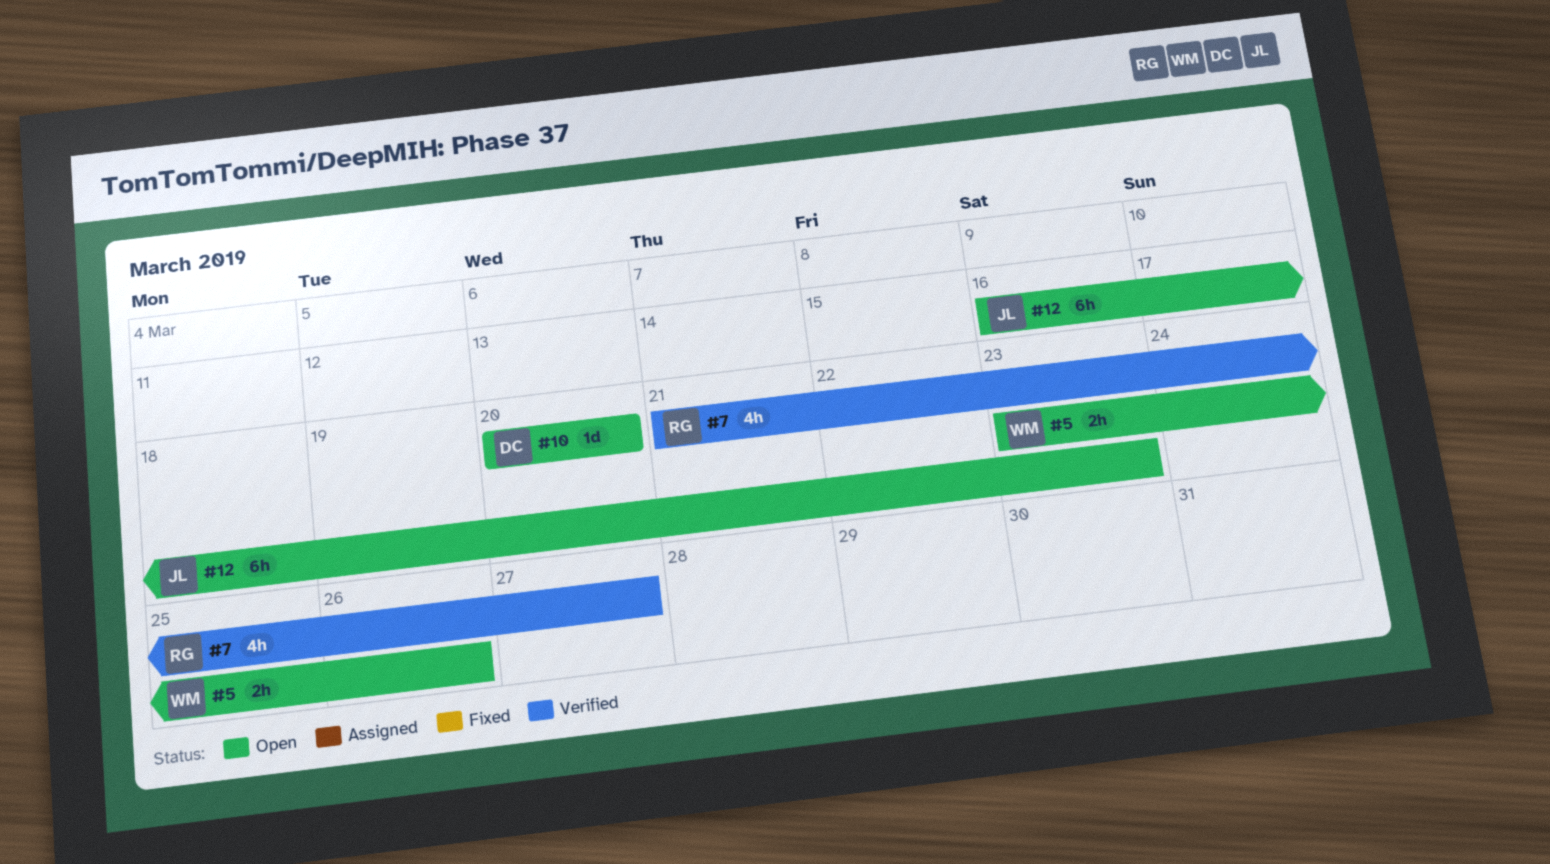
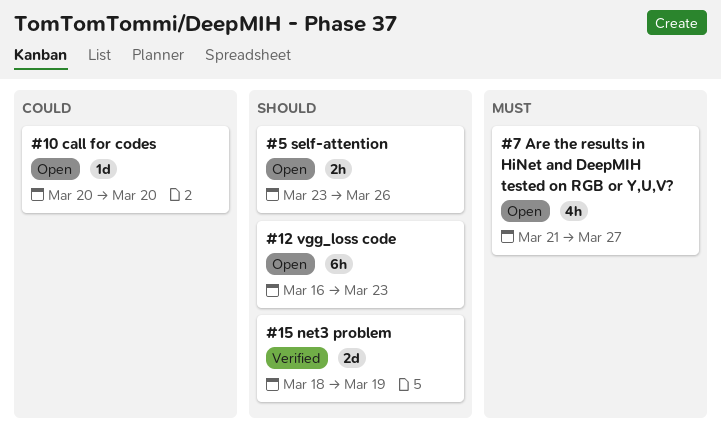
#7, status: Verified -> Open
#15: none -> present

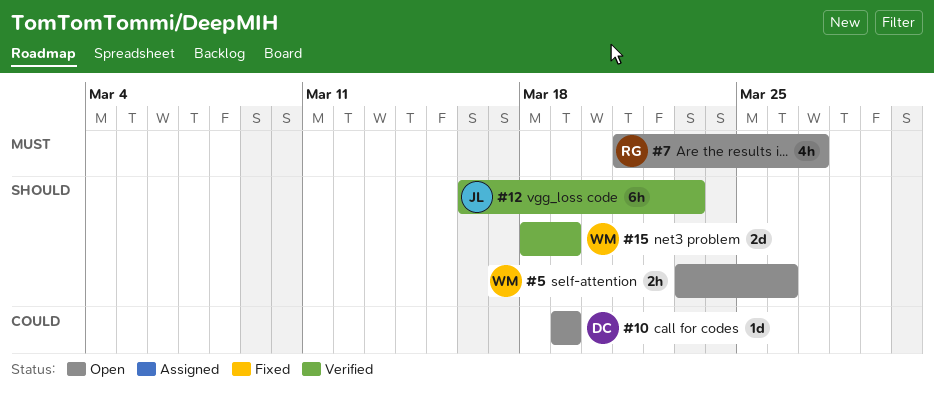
#10, start: Mar 20 -> Mar 19
#10, due: Mar 20 -> Mar 19
#12, status: Open -> Verified

